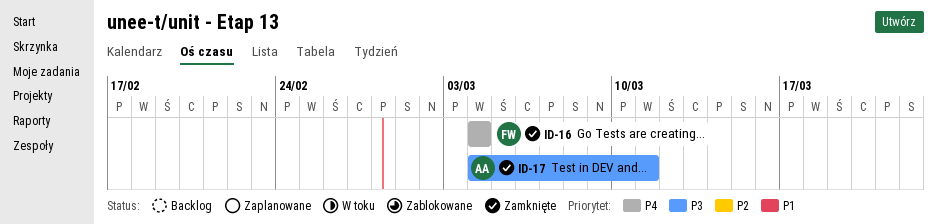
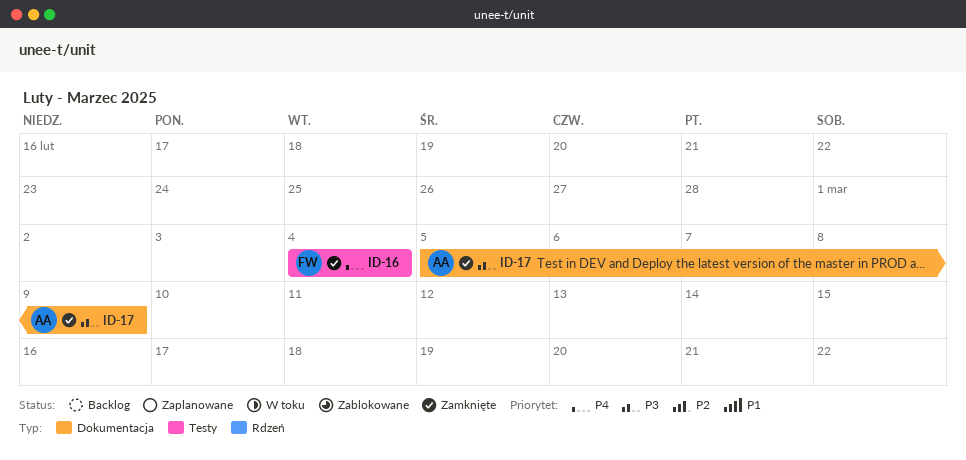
ID-17, start: Mar 4 -> Mar 5
ID-17, due: Mar 11 -> Mar 9

